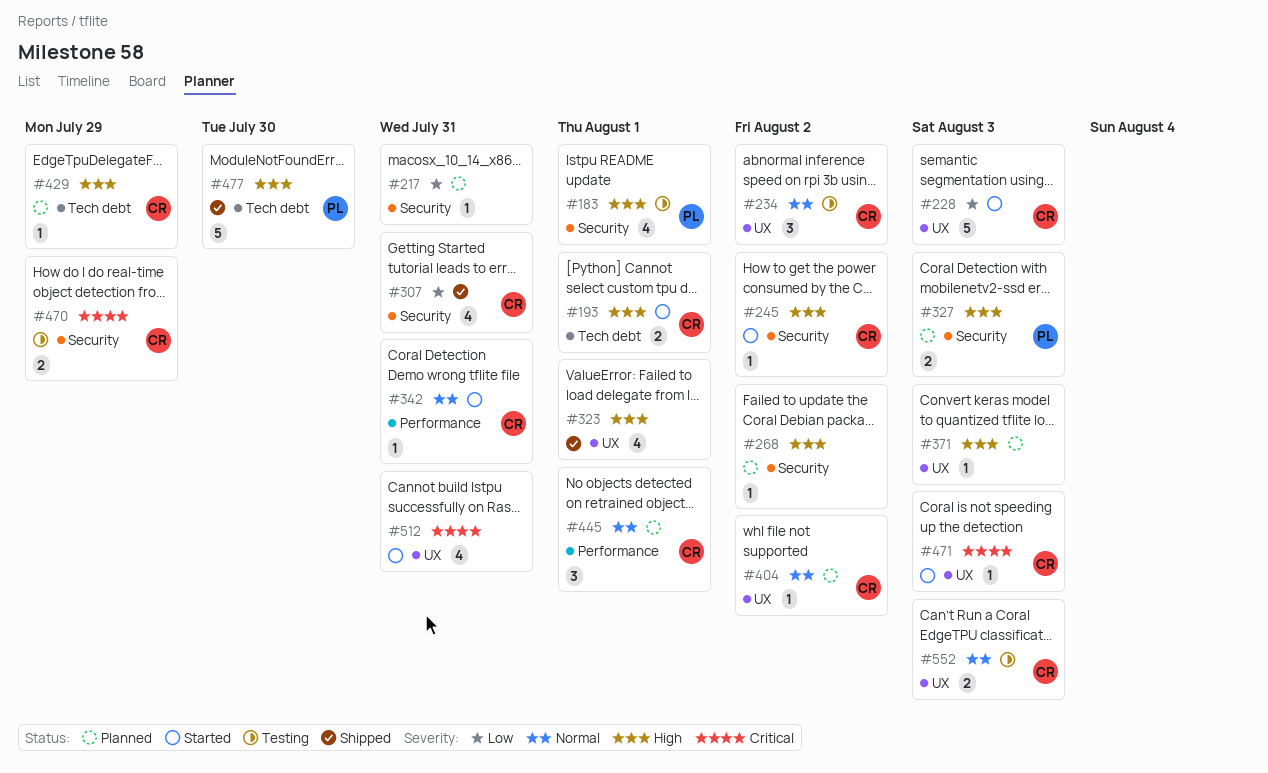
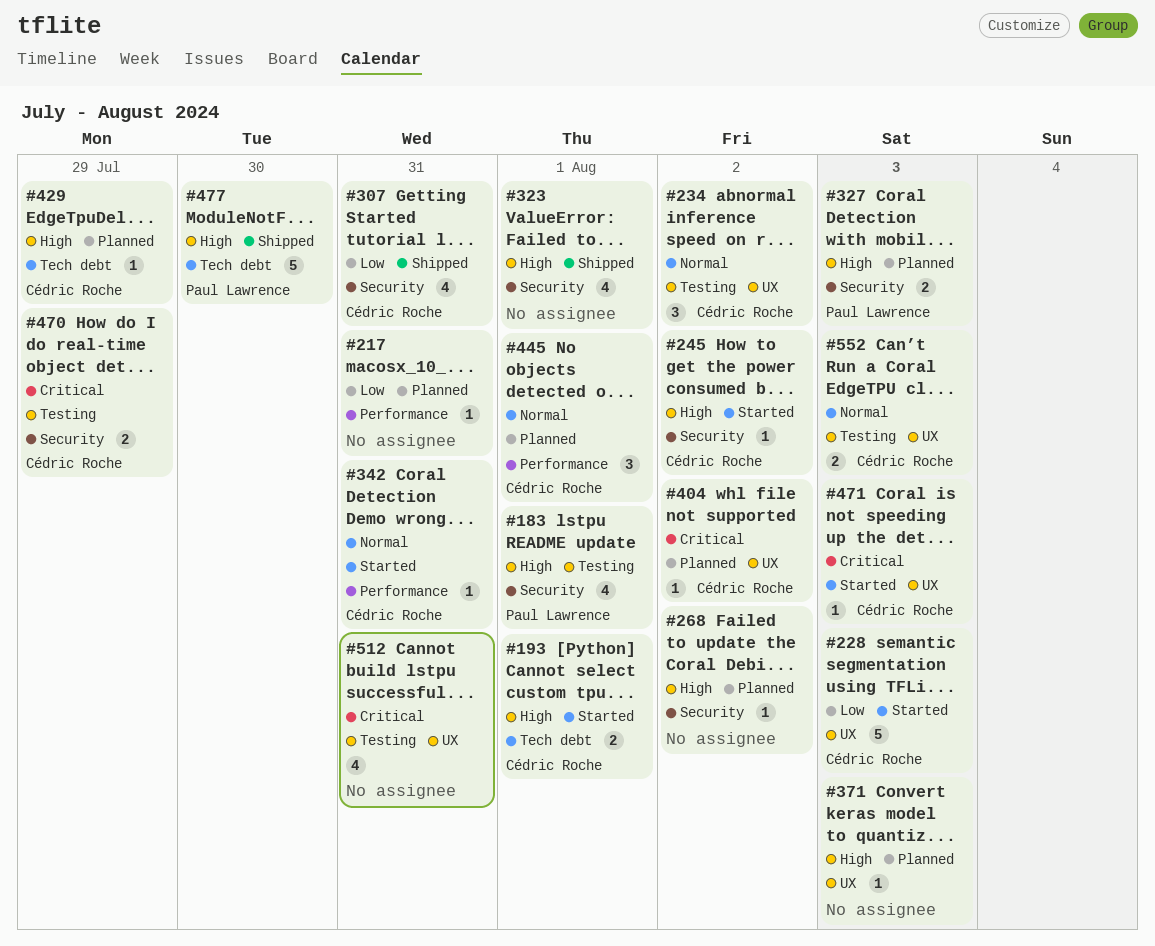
#217, label: Security -> Performance
#323, label: UX -> Security
#404, priority: Normal -> Critical
#512, status: Started -> Testing

